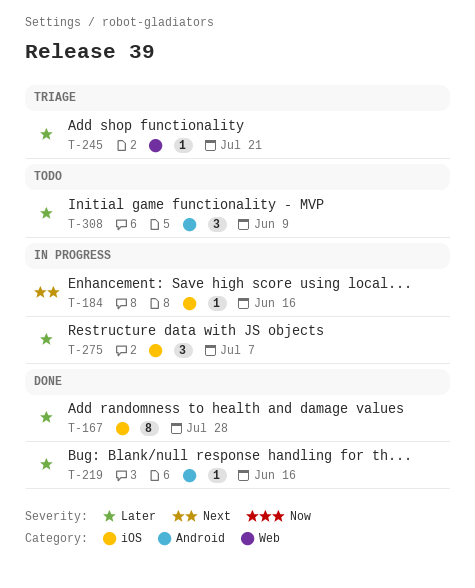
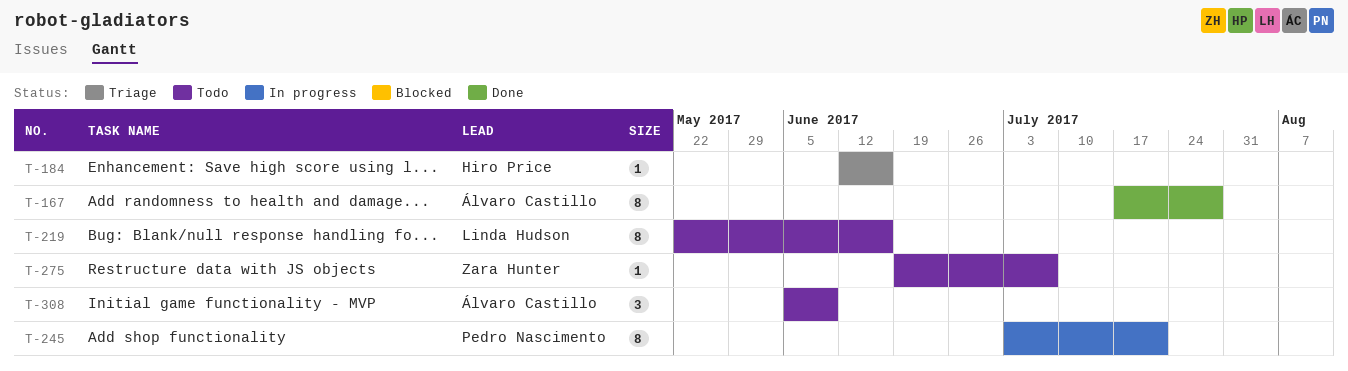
T-184, status: In progress -> Triage
T-219, status: Done -> Todo
T-219, estimate: 1 -> 8
T-245, status: Triage -> In progress
T-245, estimate: 1 -> 8
T-275, status: In progress -> Todo
T-275, estimate: 3 -> 1

